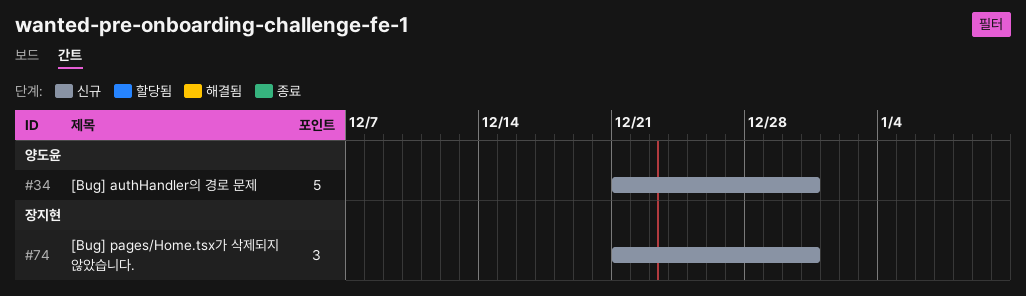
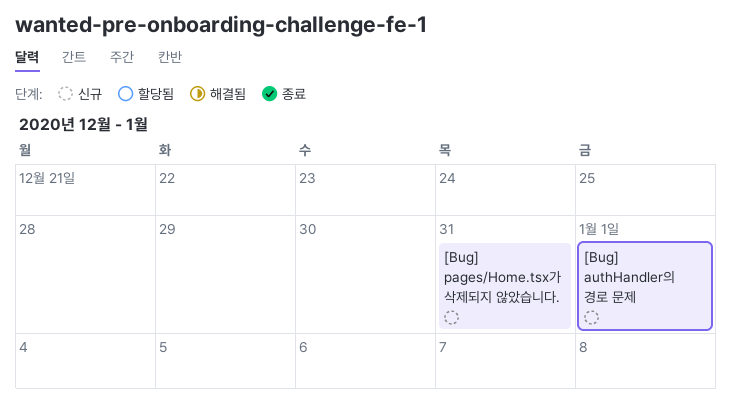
[Bug] authHandler의 경로 문제, due: Dec 31 -> Jan 1

